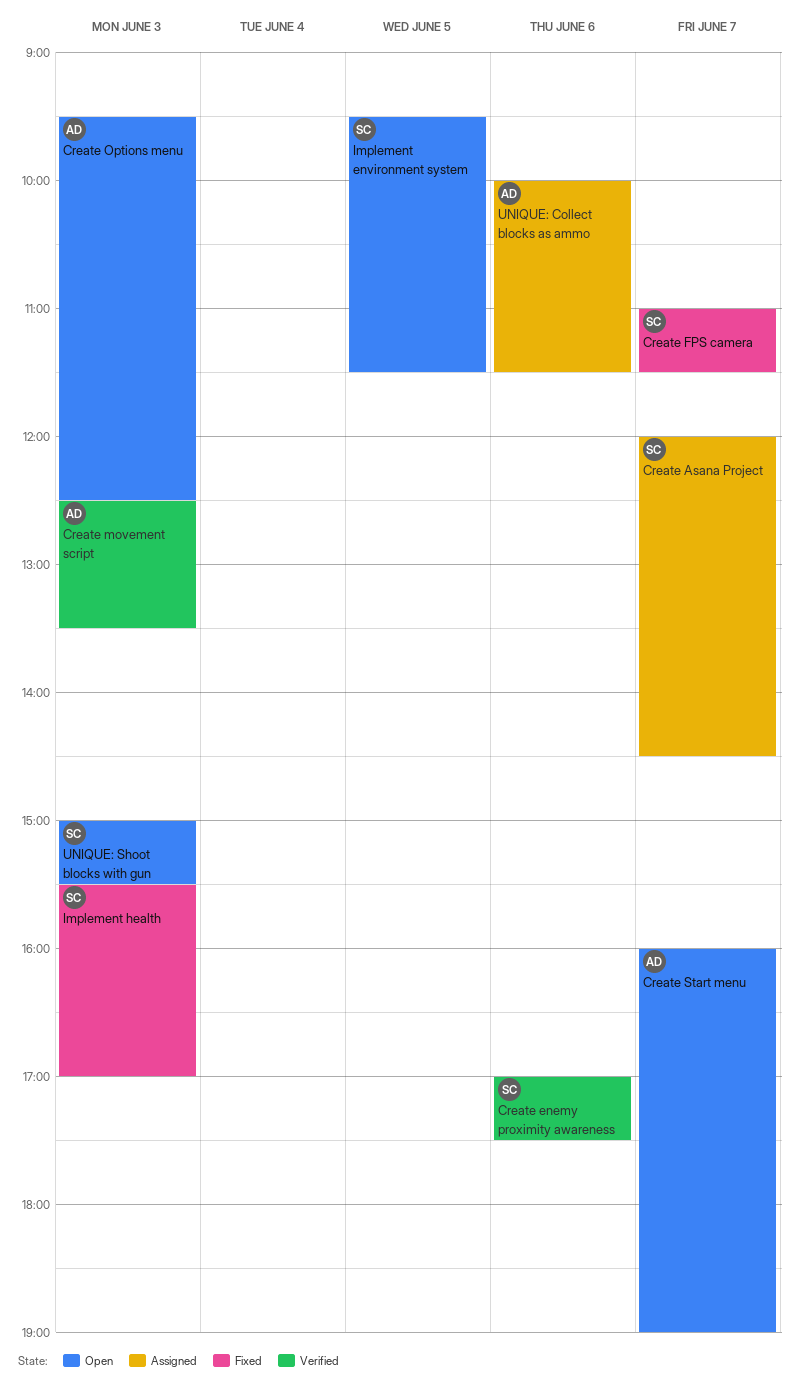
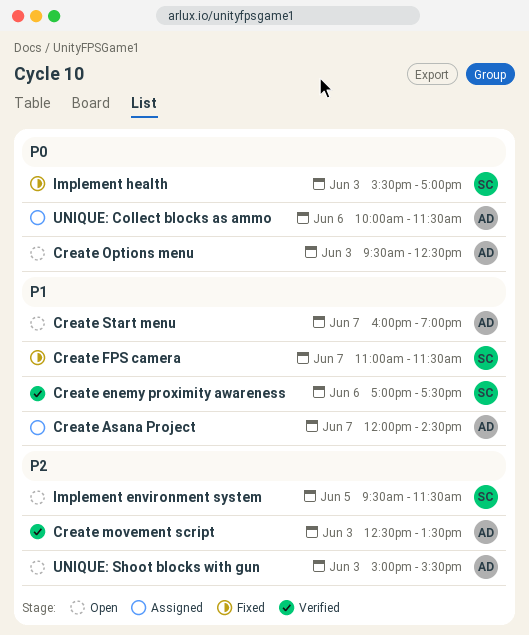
Create Asana Project, owner: SC -> AD
UNIQUE: Shoot blocks with gun, owner: SC -> AD

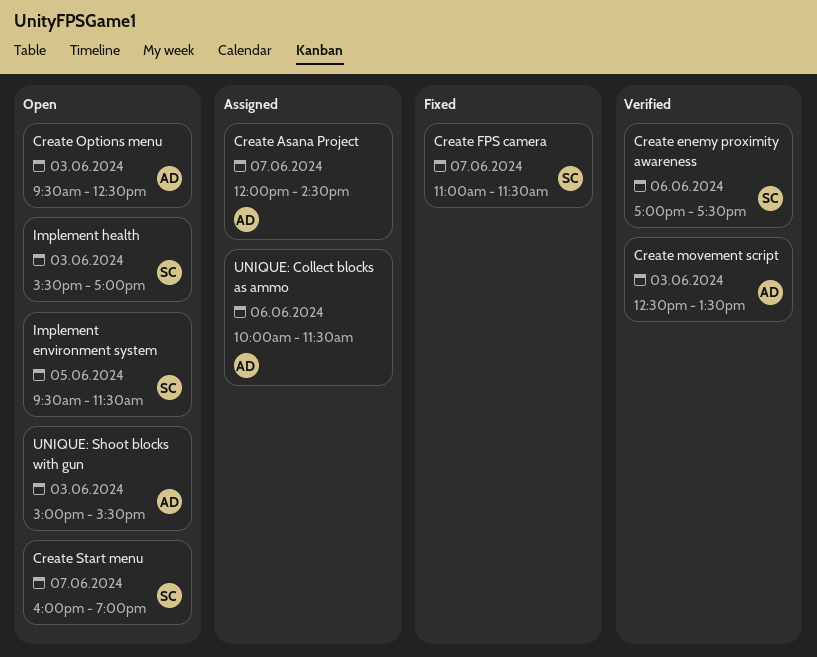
Create Start menu, owner: AD -> SC
Implement health, status: Fixed -> Open

